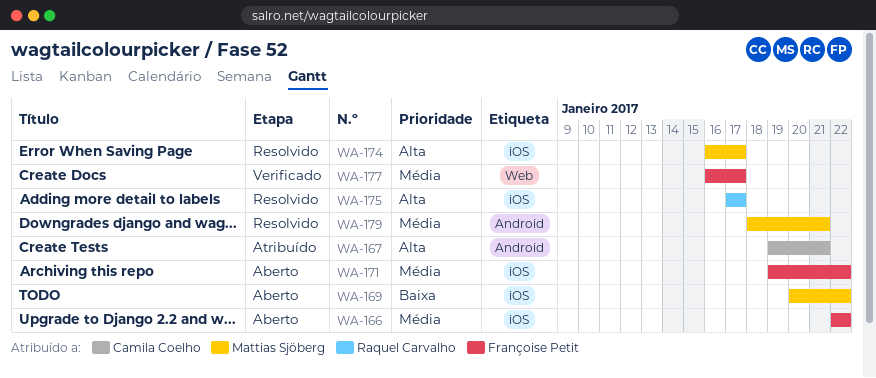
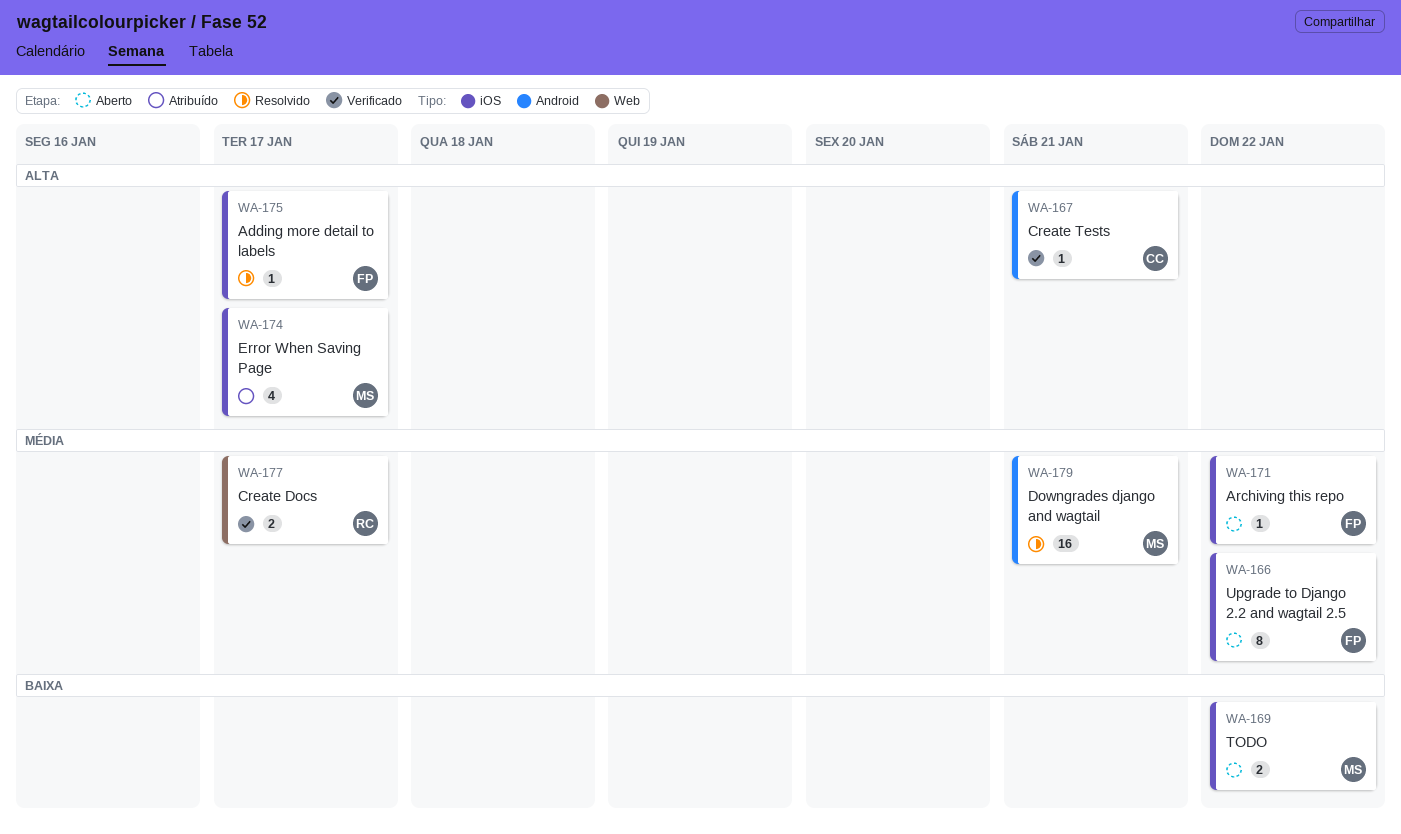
WA-167, status: Atribuído -> Verificado
WA-174, status: Resolvido -> Atribuído
WA-175, owner: Raquel Carvalho -> Françoise Petit
WA-177, owner: Françoise Petit -> Raquel Carvalho

